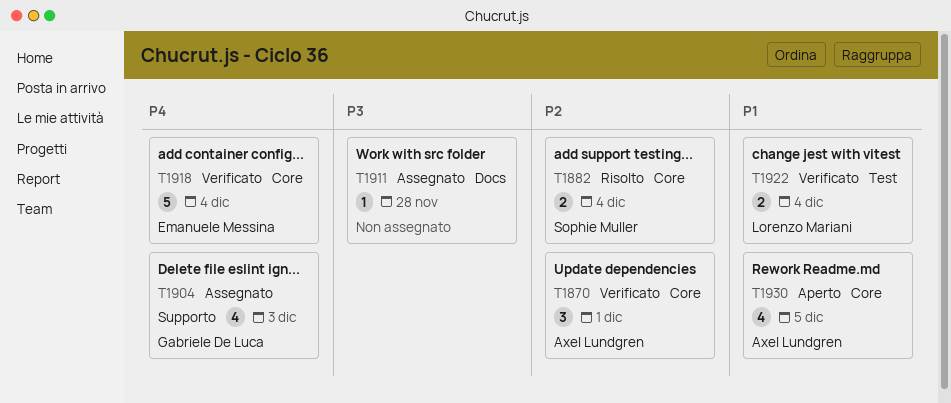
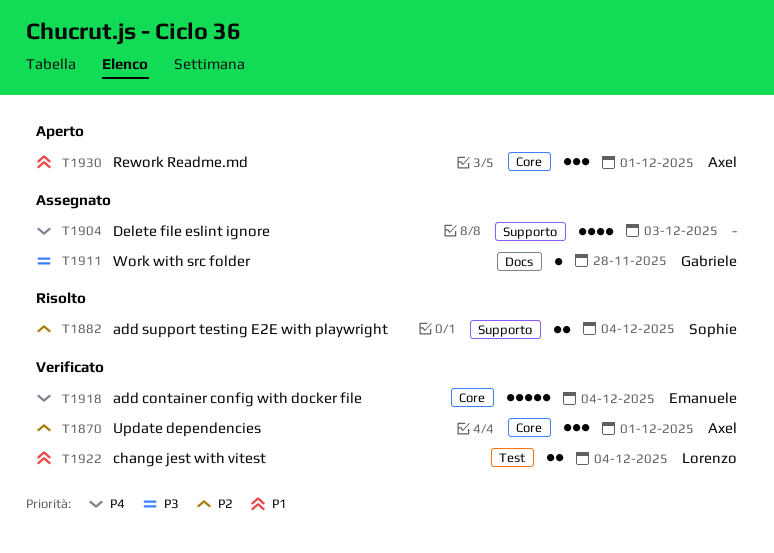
T1882, label: Core -> Supporto
T1904, owner: Gabriele De Luca -> none
T1911, owner: none -> Gabriele De Luca
T1930, estimate: 4 -> 3
T1930, due: Dec 5 -> Dec 1

